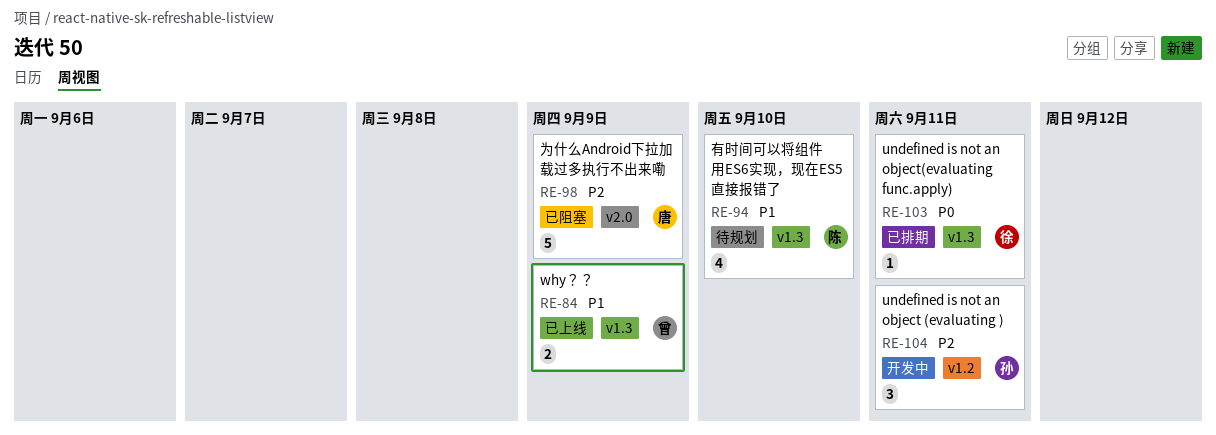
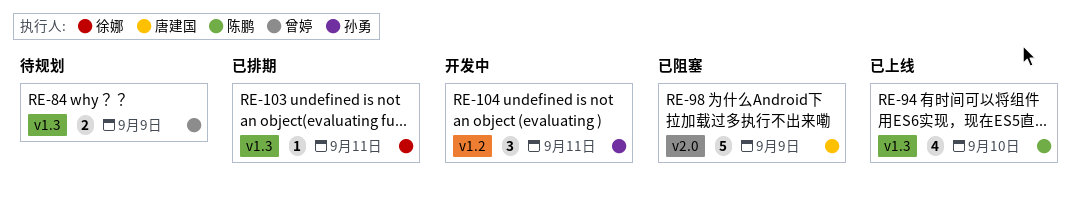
RE-84, status: 已上线 -> 待规划
RE-94, status: 待规划 -> 已上线

